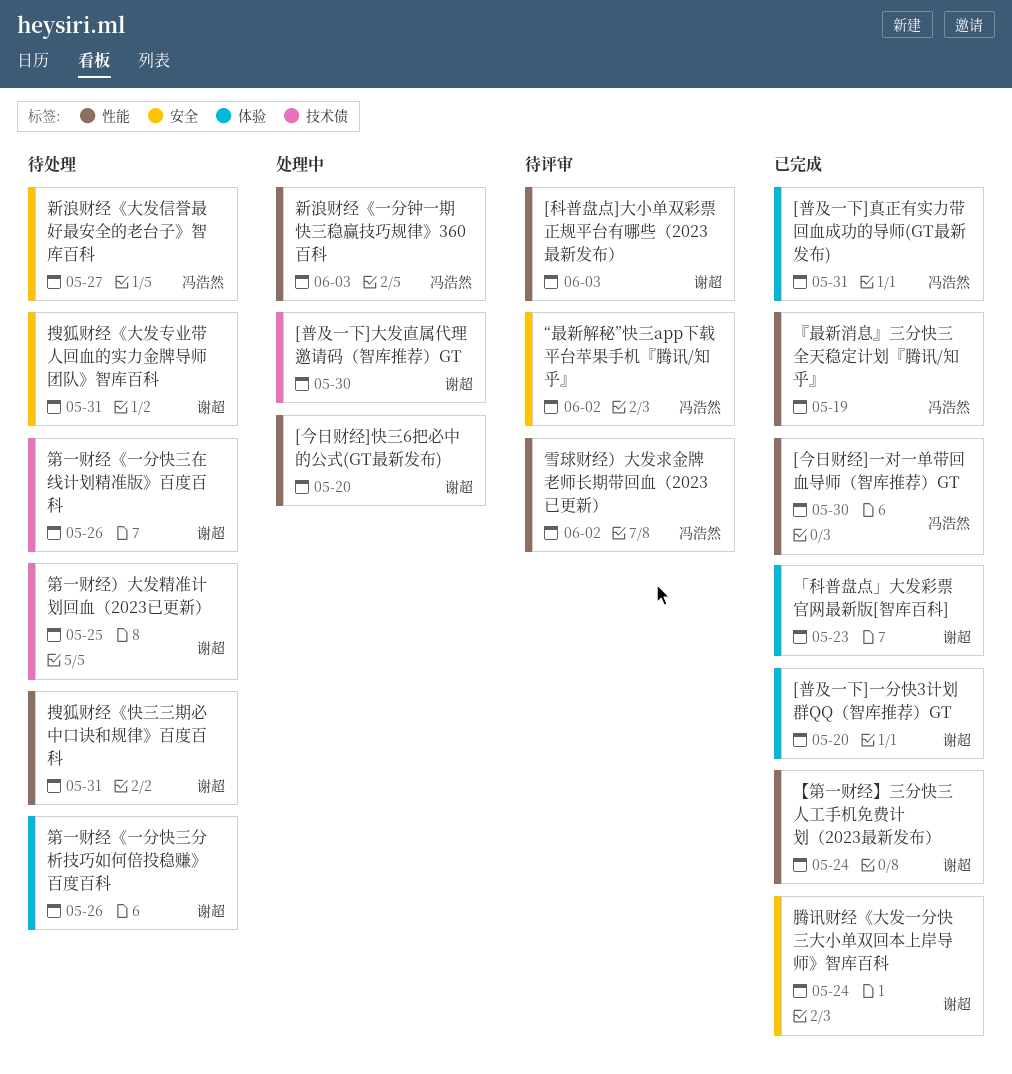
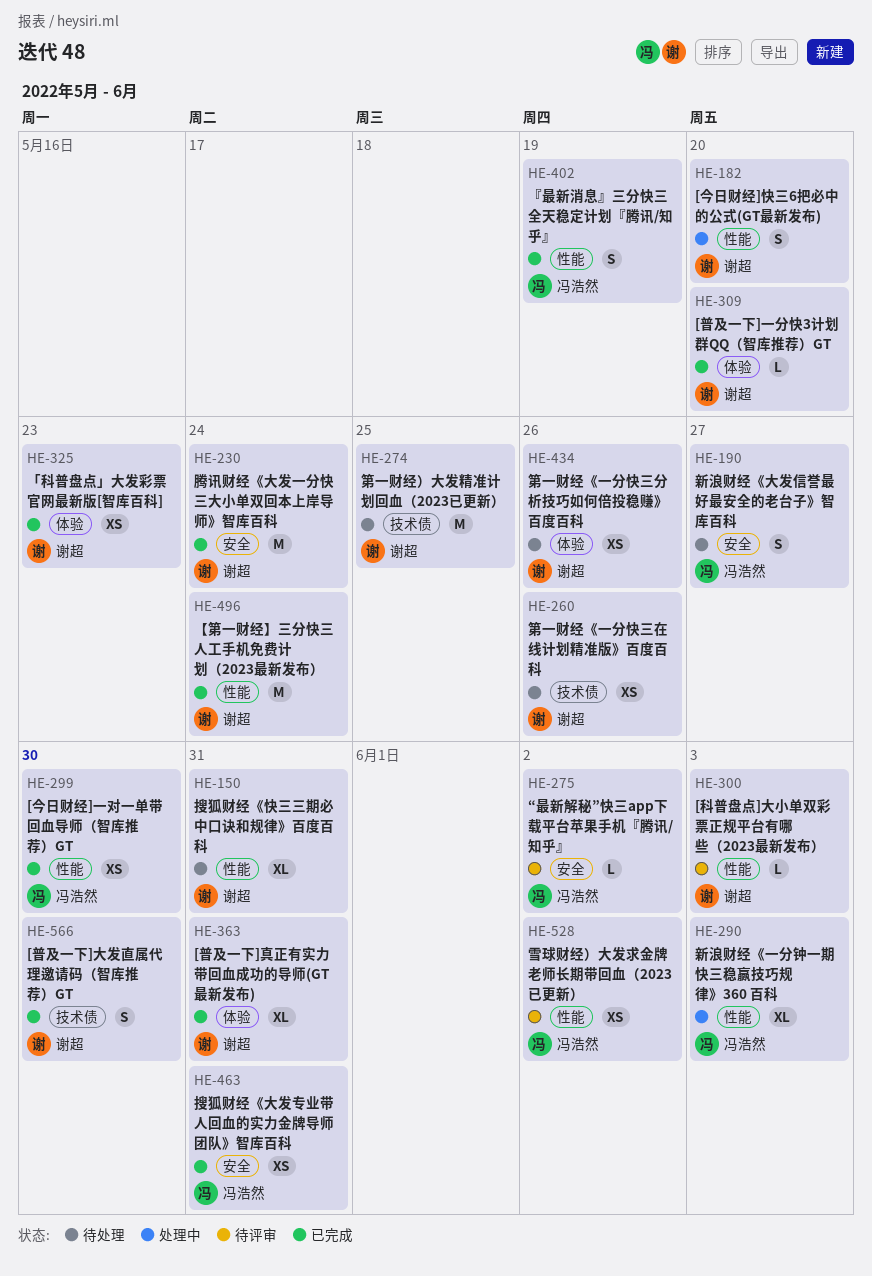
[普及一下]大发直属代理邀请码（智库推荐）GT, status: 处理中 -> 已完成
[普及一下]真正有实力带回血成功的导师(GT最新发布), owner: 冯浩然 -> 谢超
搜狐财经《大发专业带人回血的实力金牌导师团队》智库百科, status: 待处理 -> 已完成
搜狐财经《大发专业带人回血的实力金牌导师团队》智库百科, owner: 谢超 -> 冯浩然

